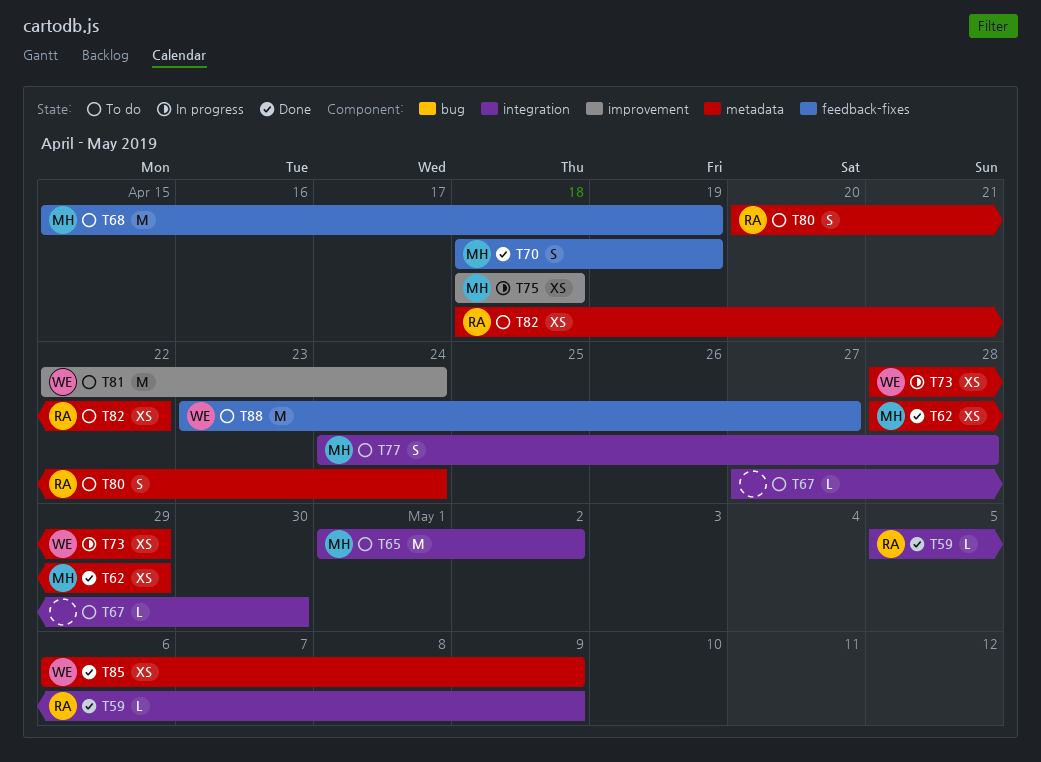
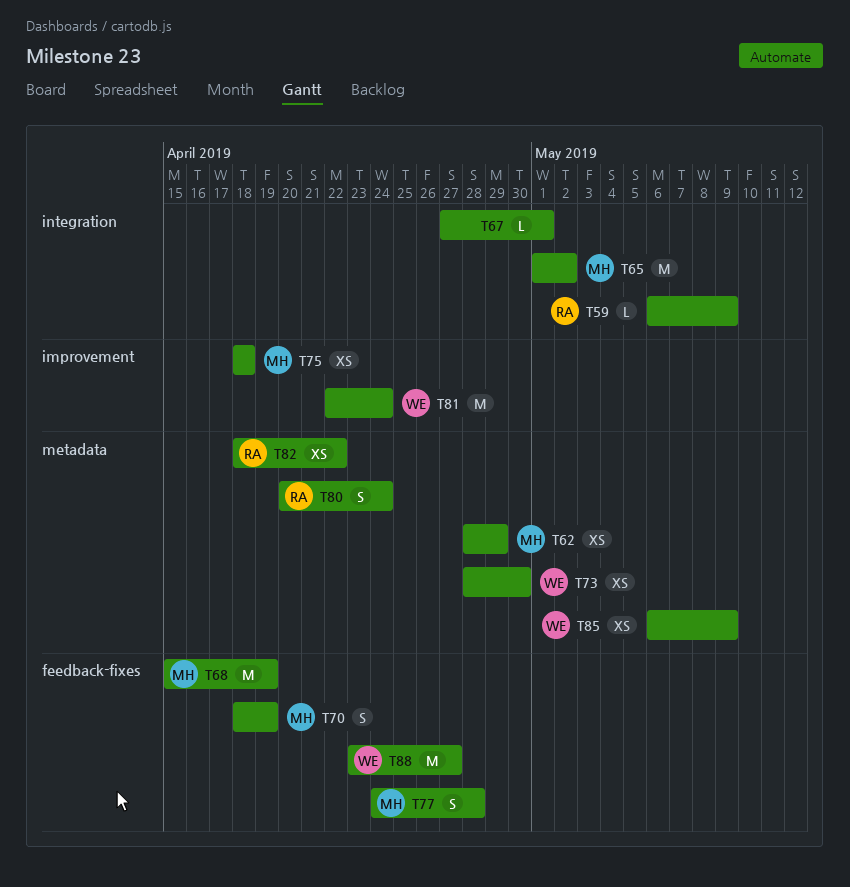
T59, start: May 5 -> May 6
T67, due: Apr 30 -> May 1
T73, due: Apr 29 -> Apr 30
T77, label: integration -> feedback-fixes

